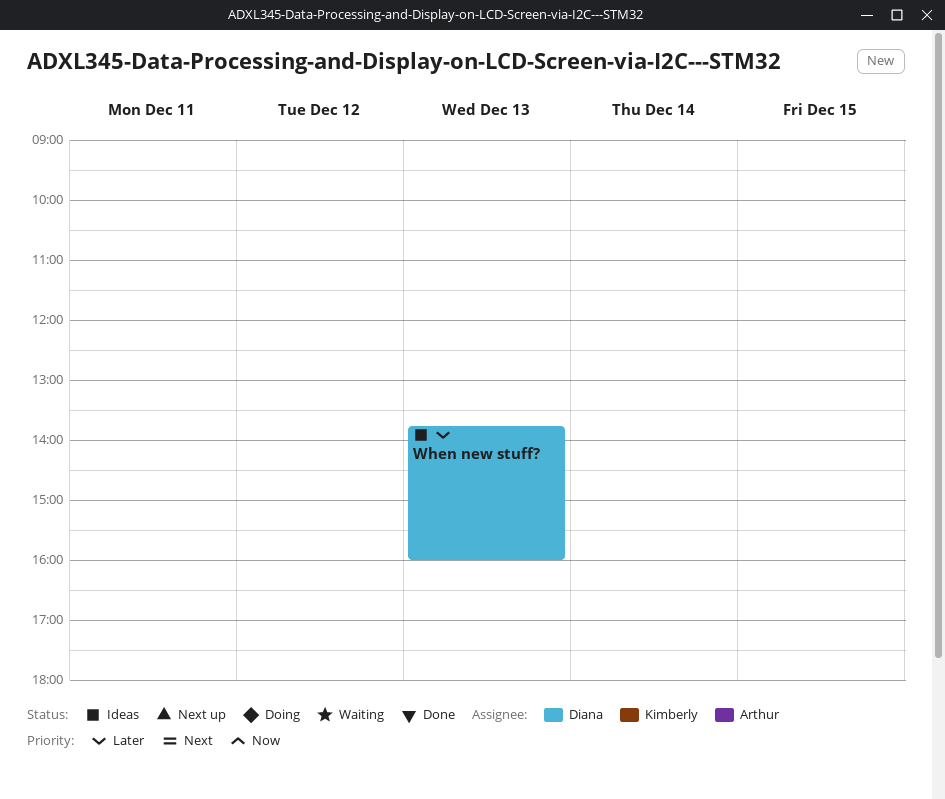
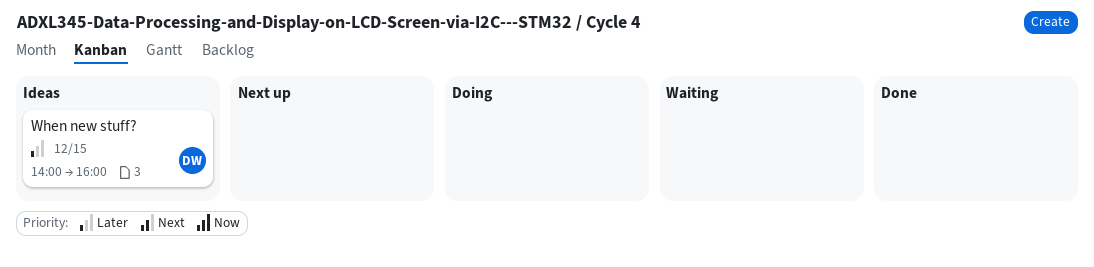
When new stuff?, day: Dec 13 -> Dec 15
When new stuff?, begins: 13:45 -> 14:00

